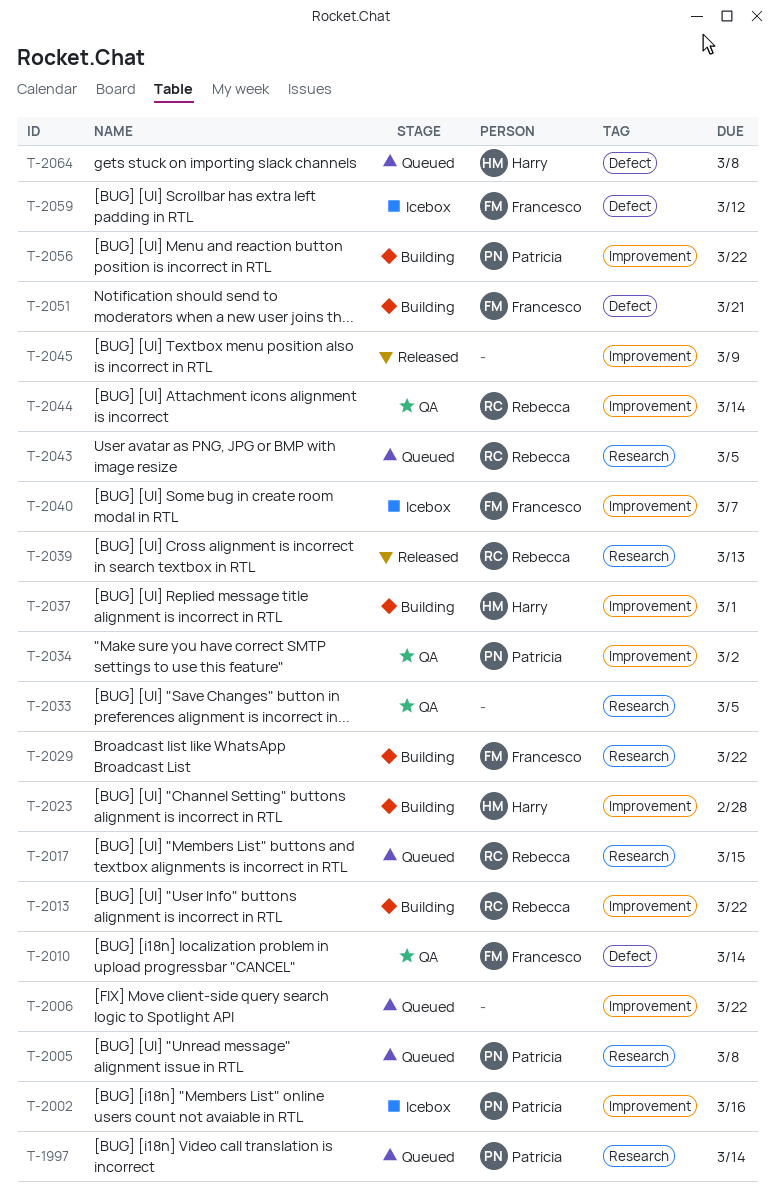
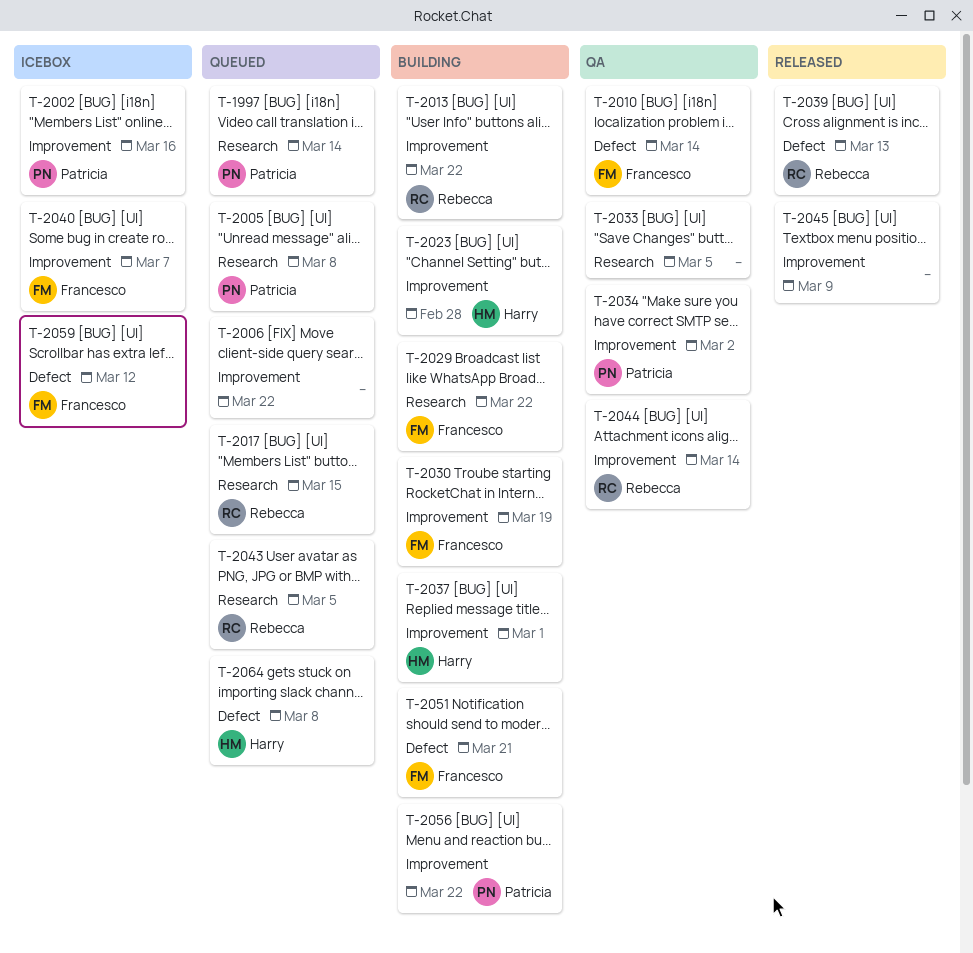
T-2030: none -> present
T-2039, label: Research -> Defect

